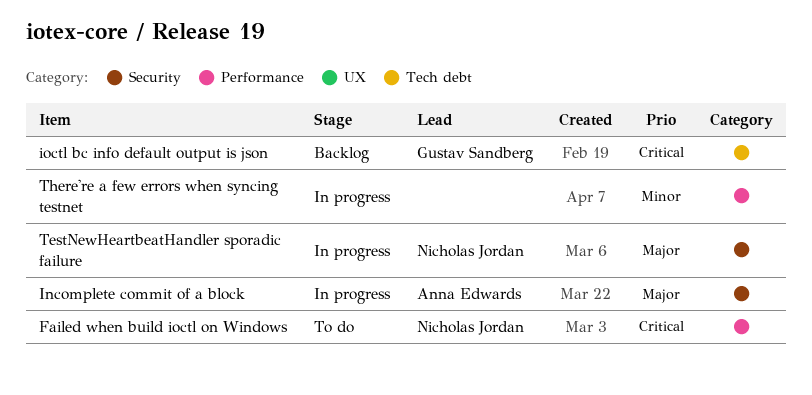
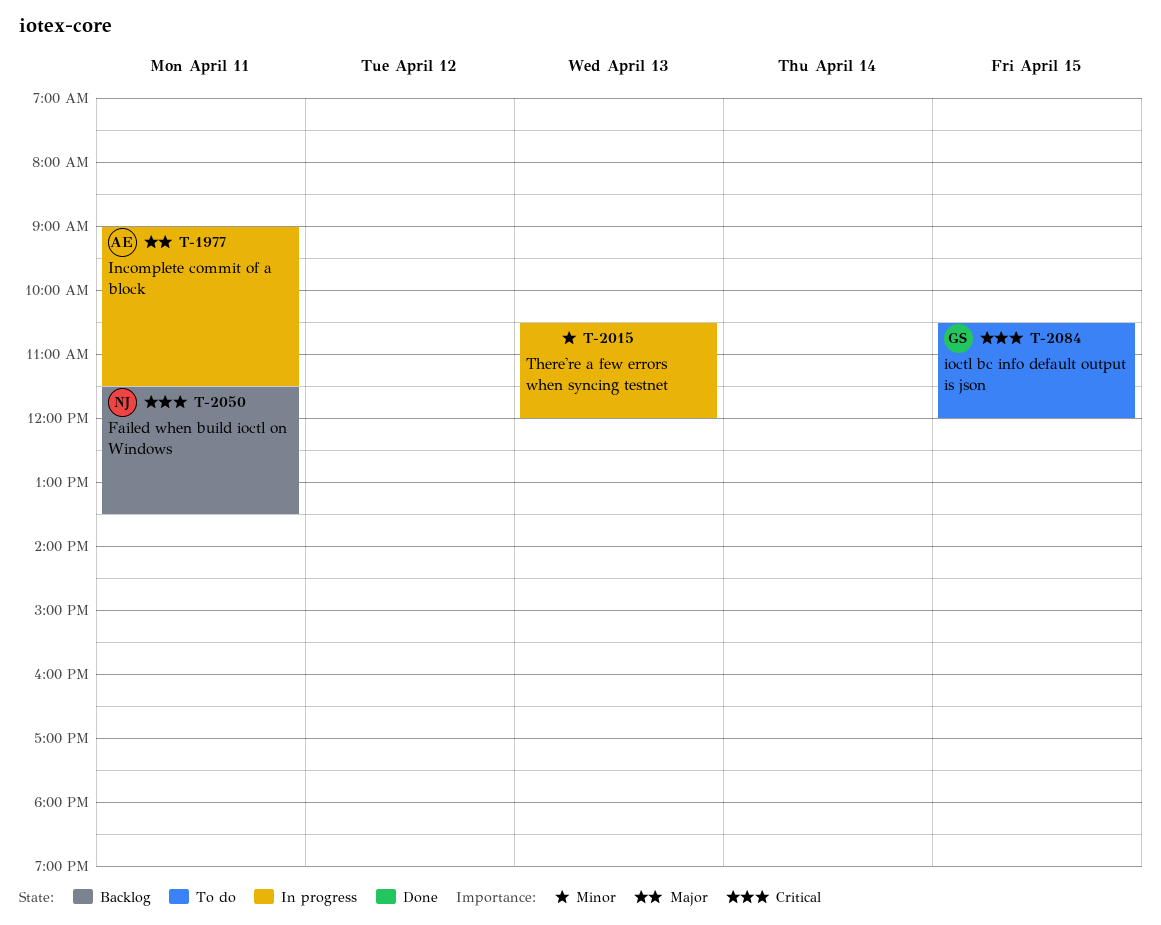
Failed when build ioctl on Windows, status: To do -> Backlog
ioctl bc info default output is json, status: Backlog -> To do
TestNewHeartbeatHandler sporadic failure: present -> none

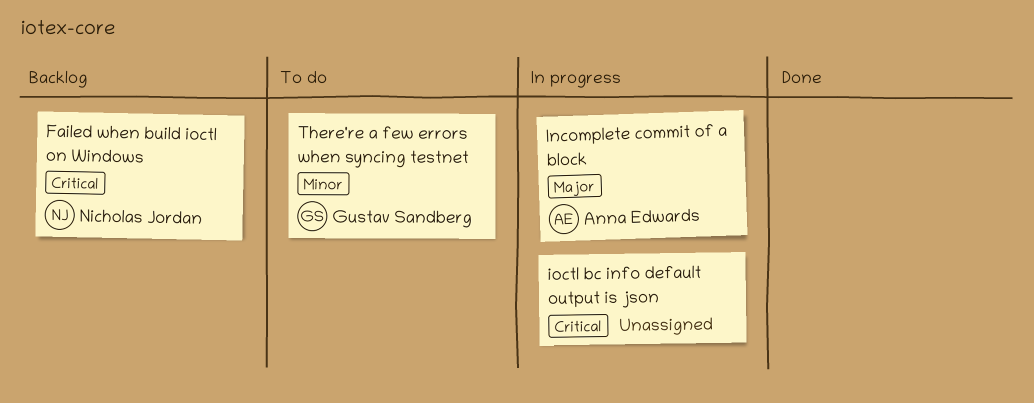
ioctl bc info default output is json, status: To do -> In progress
ioctl bc info default output is json, owner: Gustav Sandberg -> none
There're a few errors when syncing testnet, status: In progress -> To do
There're a few errors when syncing testnet, owner: none -> Gustav Sandberg

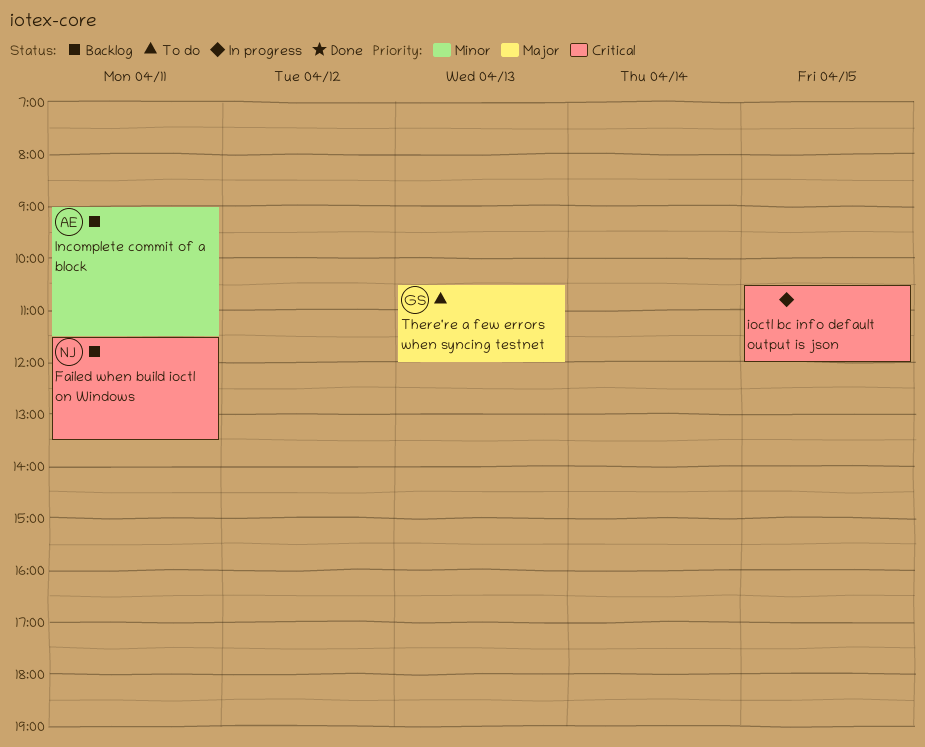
Incomplete commit of a block, status: In progress -> Backlog
Incomplete commit of a block, priority: Major -> Minor
There're a few errors when syncing testnet, priority: Minor -> Major

